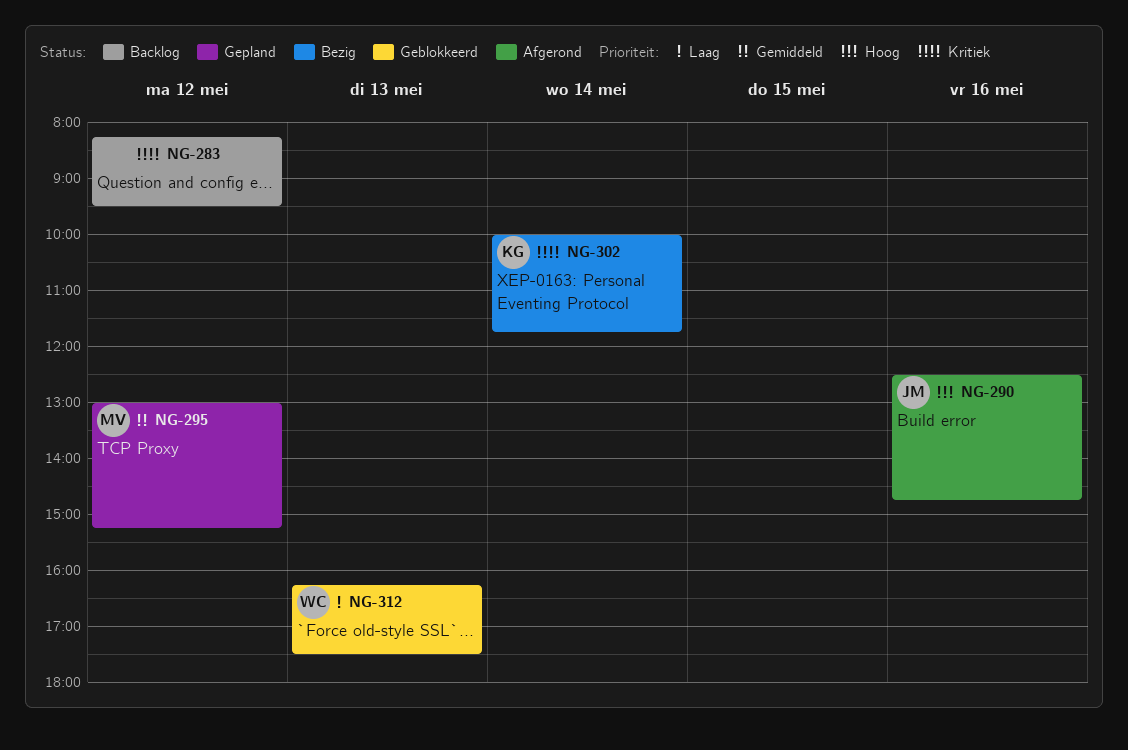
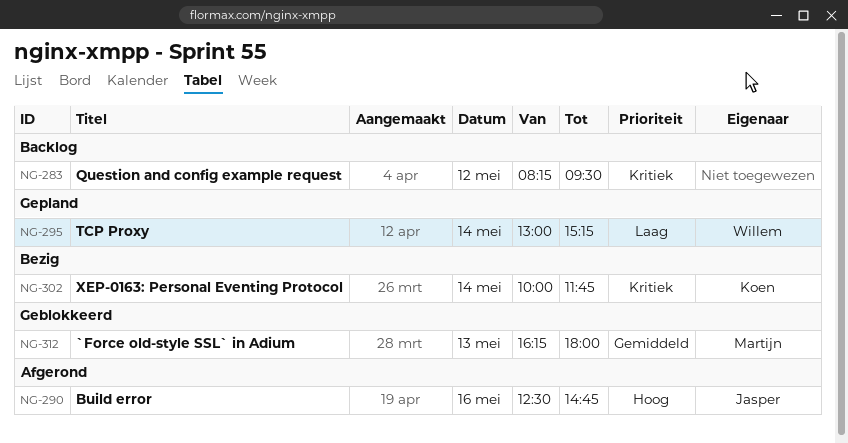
NG-295, owner: Martijn -> Willem
NG-295, priority: Gemiddeld -> Laag
NG-295, day: May 12 -> May 14
NG-312, owner: Willem -> Martijn
NG-312, priority: Laag -> Gemiddeld
NG-312, ends: 17:30 -> 18:00

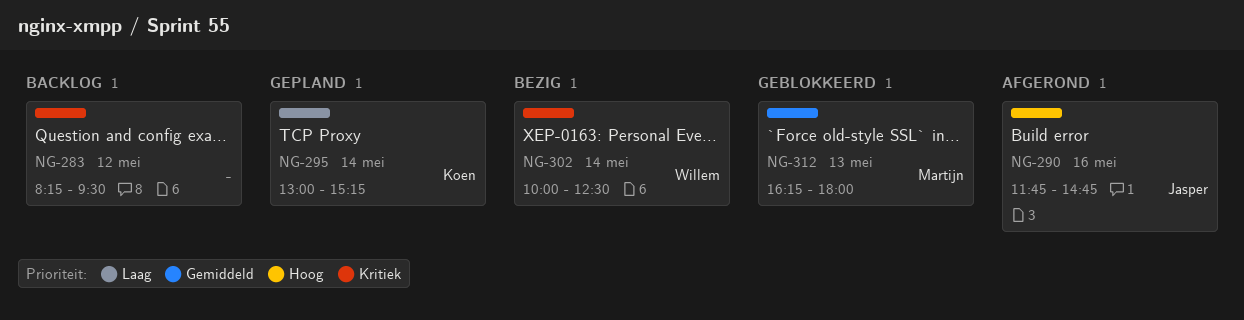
NG-290, begins: 12:30 -> 11:45
NG-295, owner: Willem -> Koen
NG-302, owner: Koen -> Willem
NG-302, ends: 11:45 -> 12:30

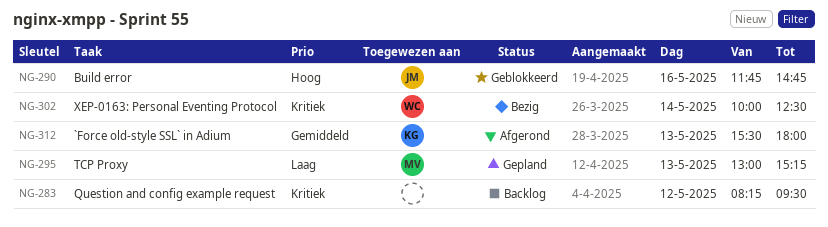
NG-290, status: Afgerond -> Geblokkeerd
NG-295, owner: Koen -> Martijn
NG-295, day: May 14 -> May 13
NG-312, status: Geblokkeerd -> Afgerond
NG-312, owner: Martijn -> Koen
NG-312, begins: 16:15 -> 15:30

